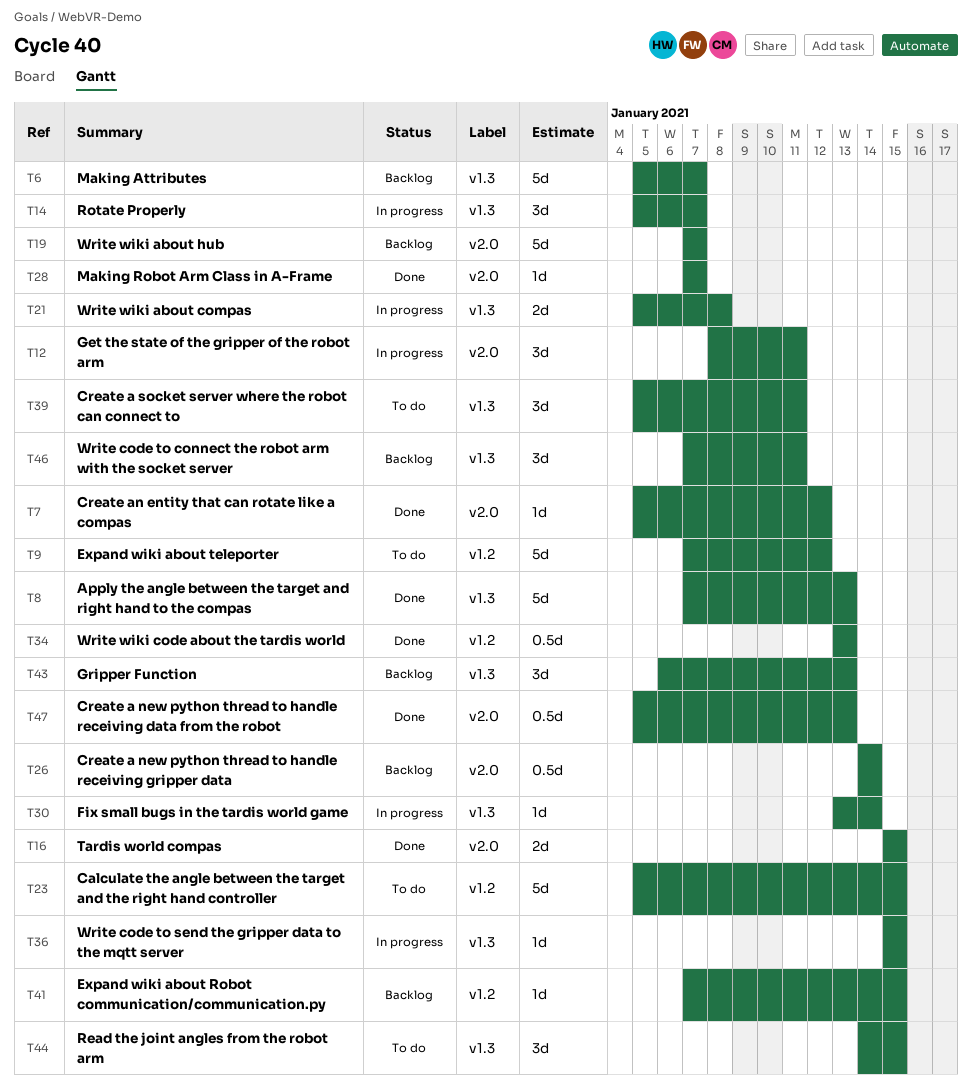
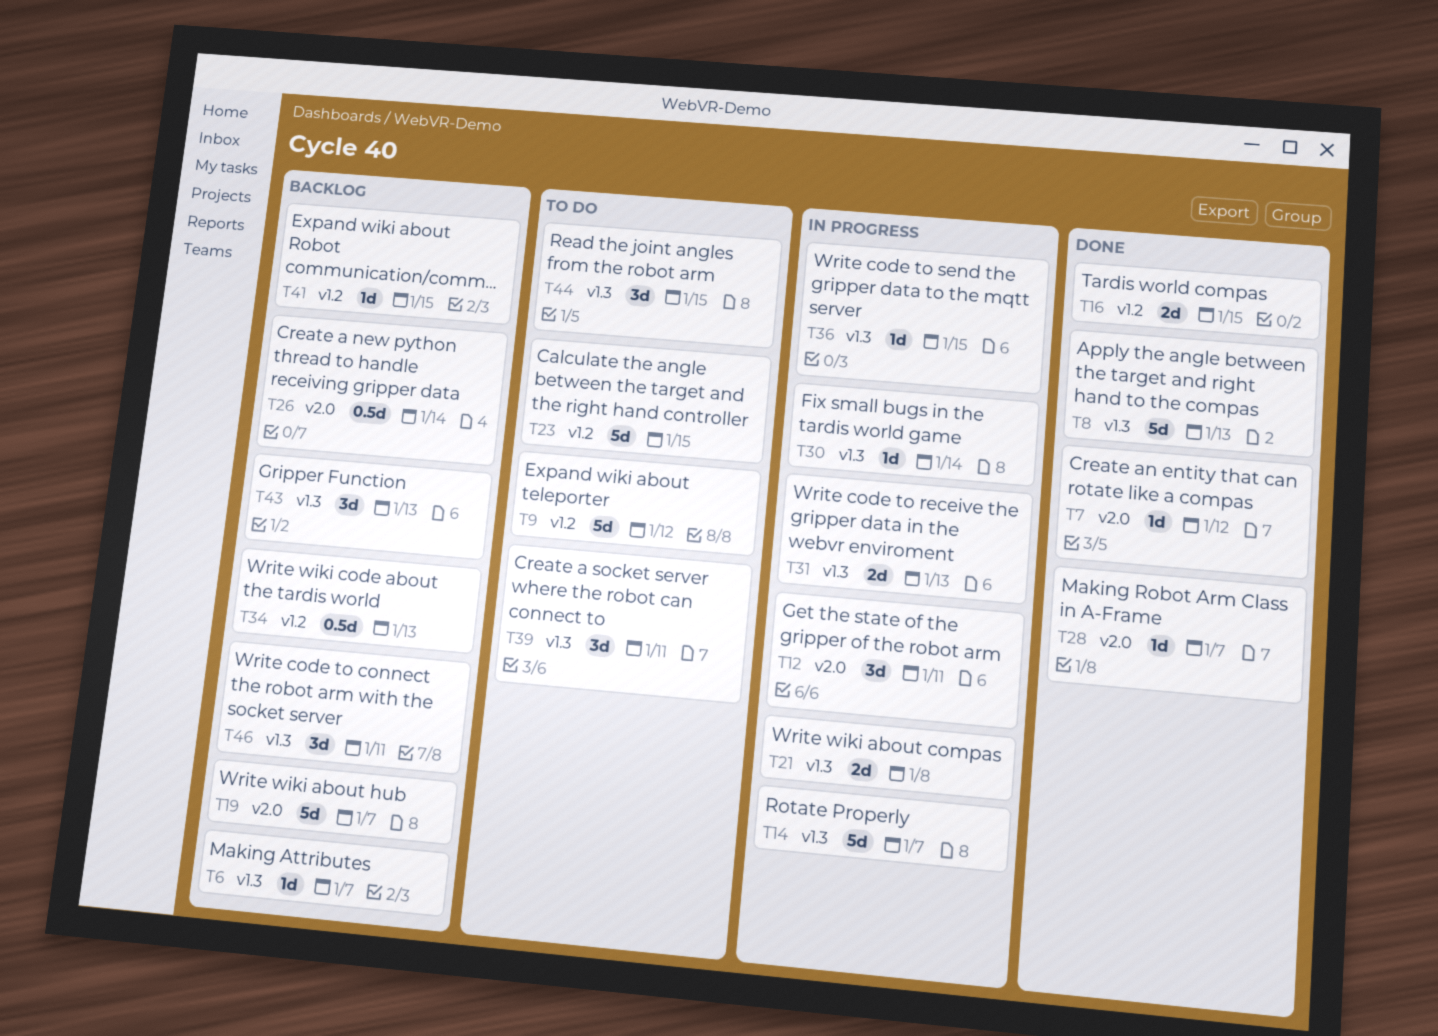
T6, estimate: 5d -> 1d
T14, estimate: 3d -> 5d
T16, label: v2.0 -> v1.2
T31: none -> present
T34, status: Done -> Backlog
T47: present -> none

